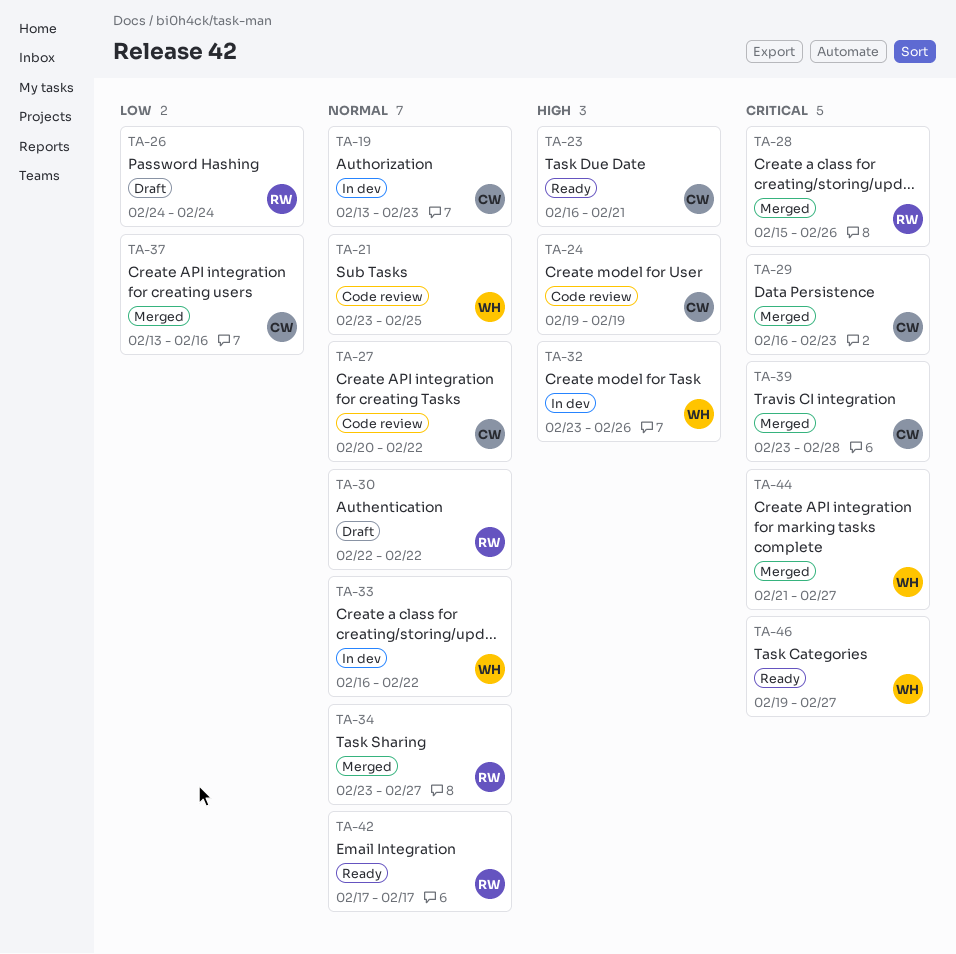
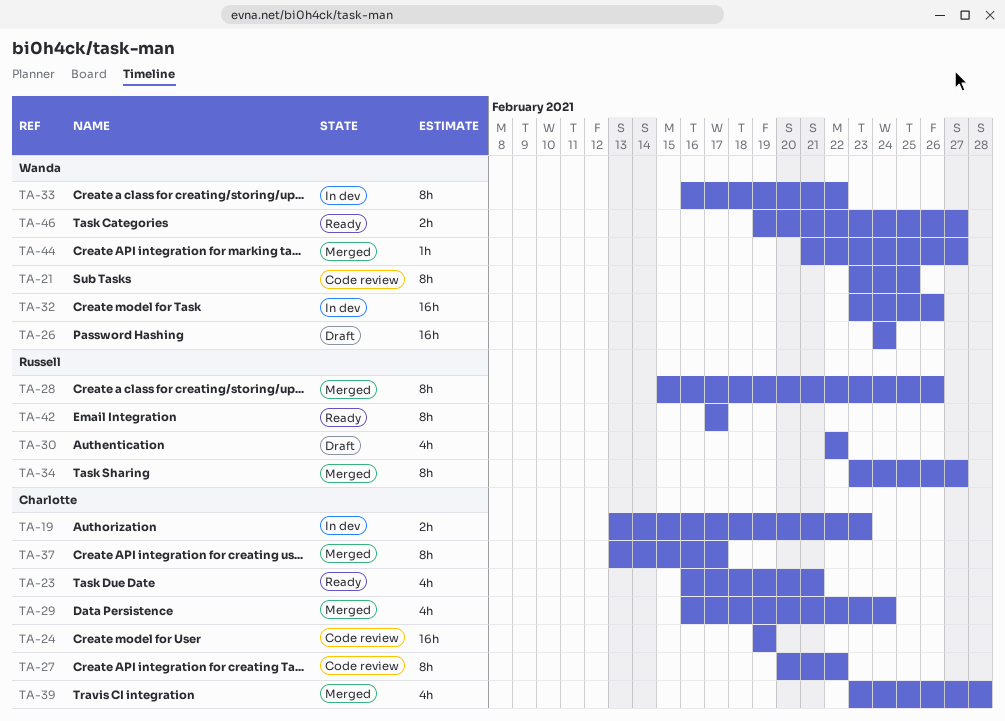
TA-26, owner: Russell -> Wanda
TA-29, due: Feb 23 -> Feb 24
TA-37, due: Feb 16 -> Feb 17

